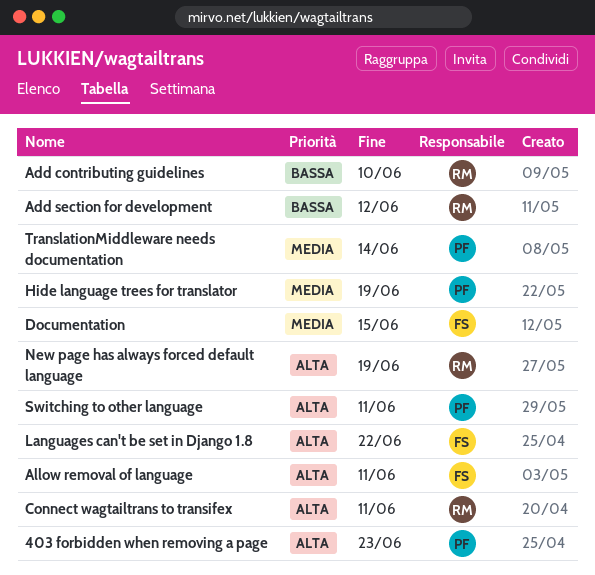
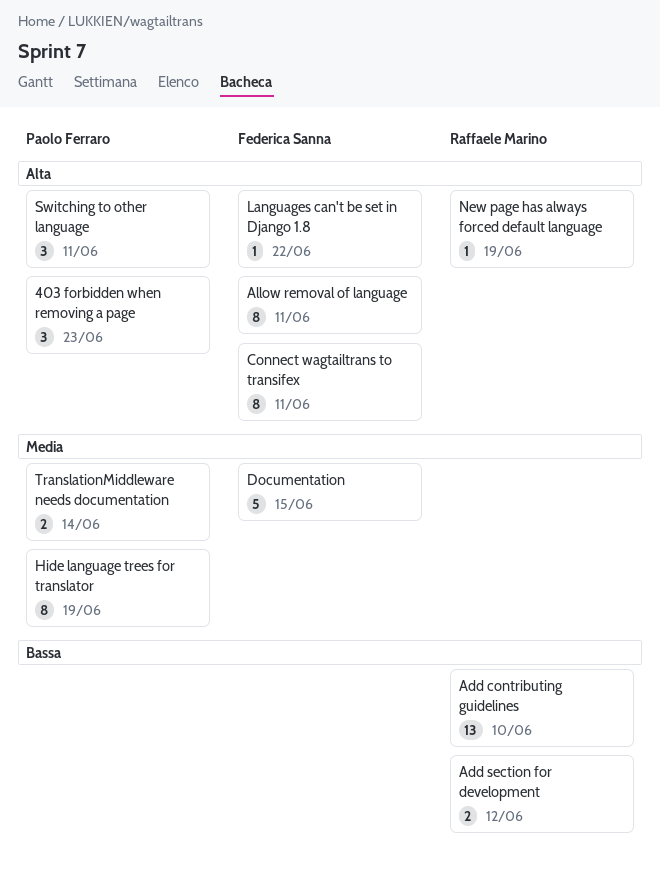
Connect wagtailtrans to transifex, owner: Raffaele Marino -> Federica Sanna

